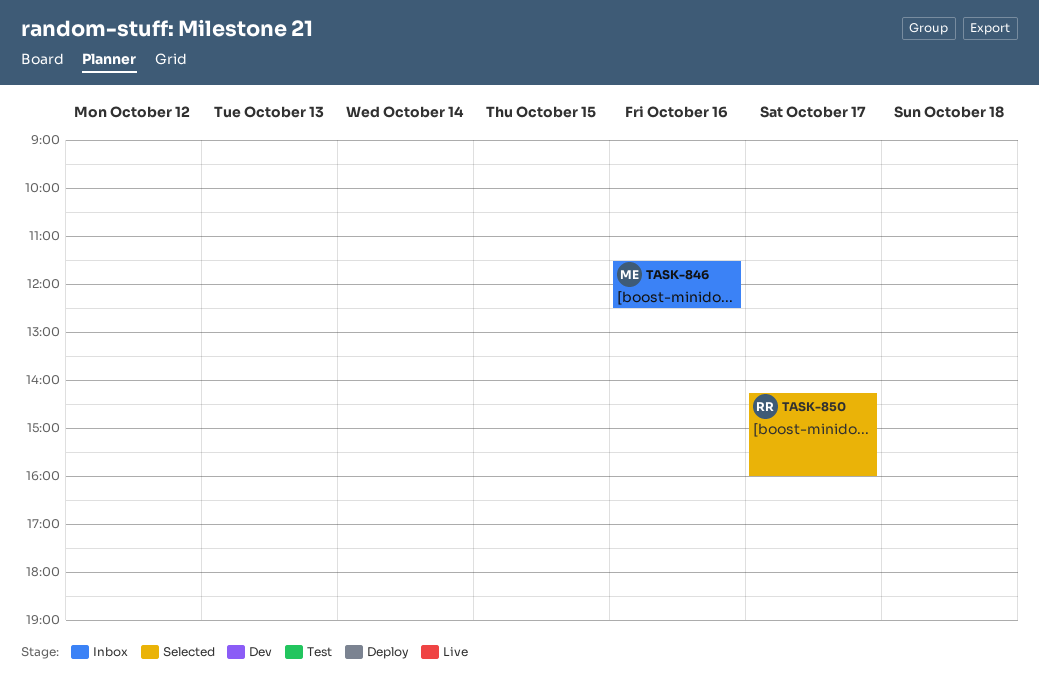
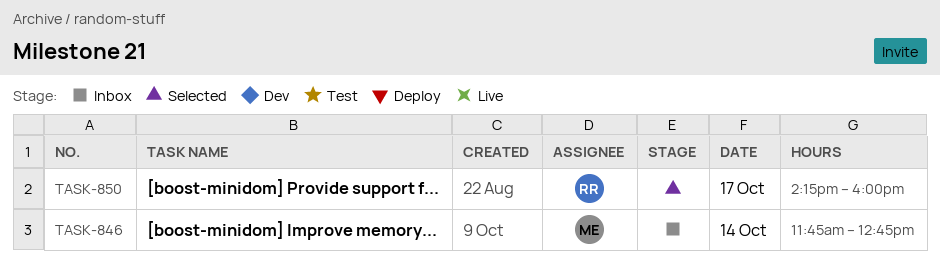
TASK-846, day: Oct 16 -> Oct 14
TASK-846, begins: 11:30 -> 11:45
TASK-846, ends: 12:30 -> 12:45

